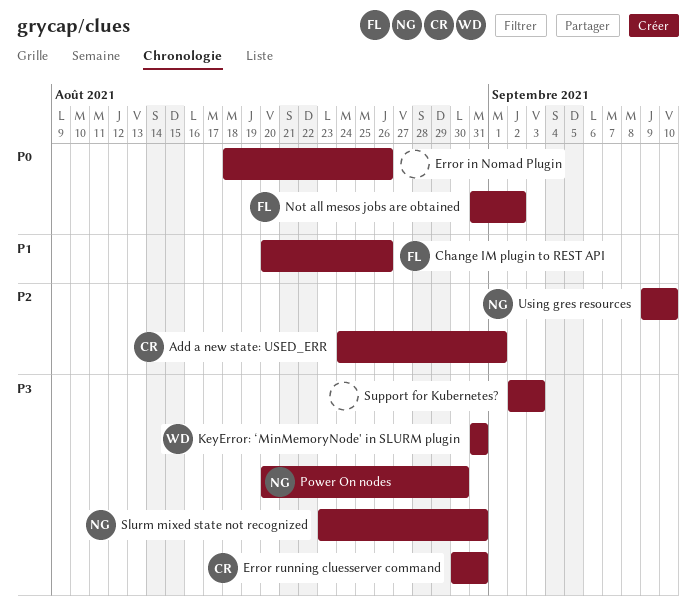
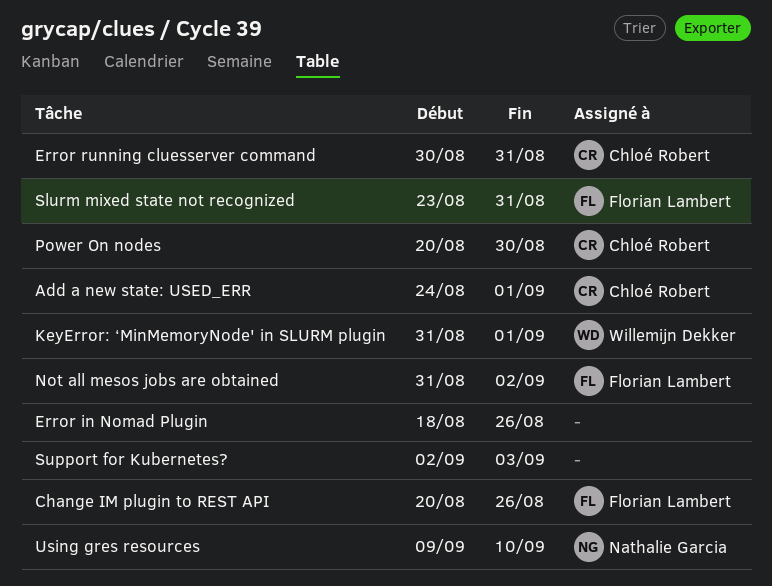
KeyError: ‘MinMemoryNode' in SLURM plugin, due: Aug 31 -> Sep 1
Power On nodes, owner: Nathalie Garcia -> Chloé Robert
Slurm mixed state not recognized, owner: Nathalie Garcia -> Florian Lambert

